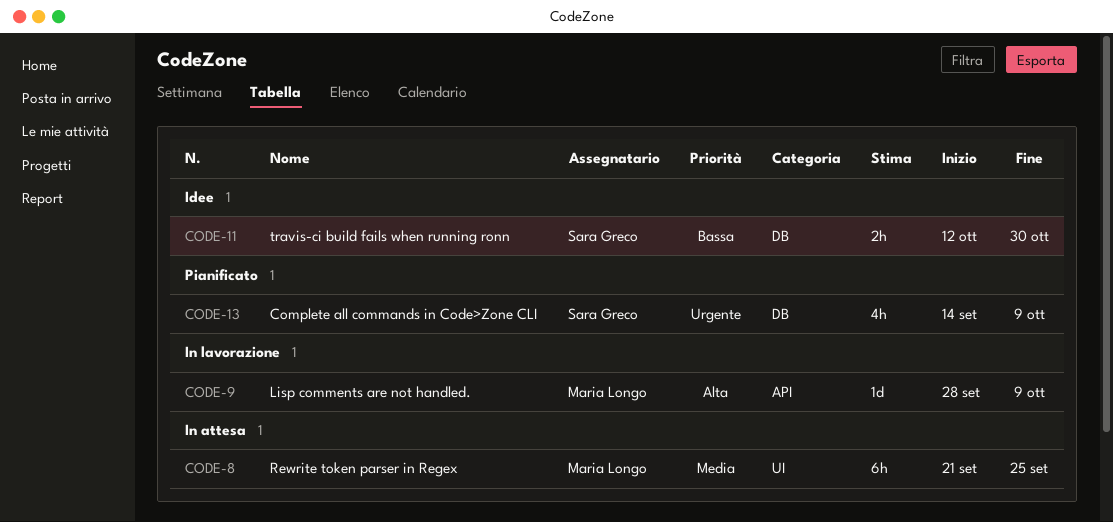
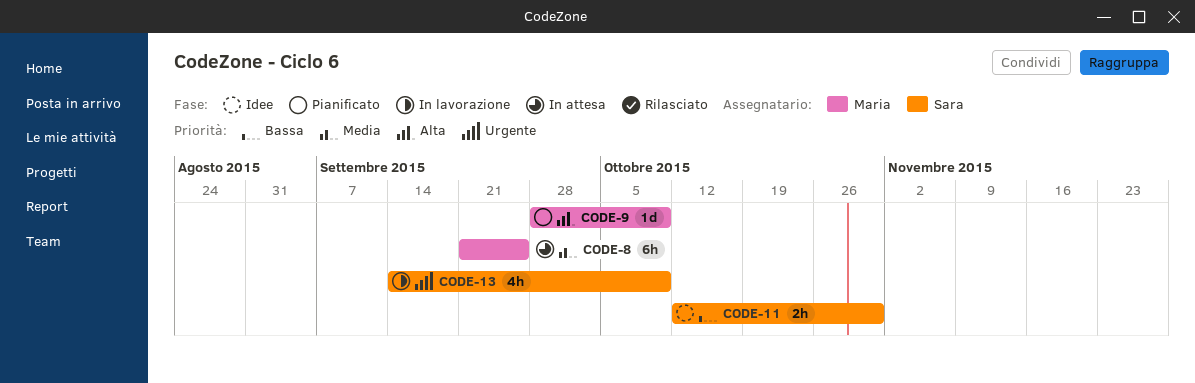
CODE-9, status: In lavorazione -> Pianificato
CODE-13, status: Pianificato -> In lavorazione

